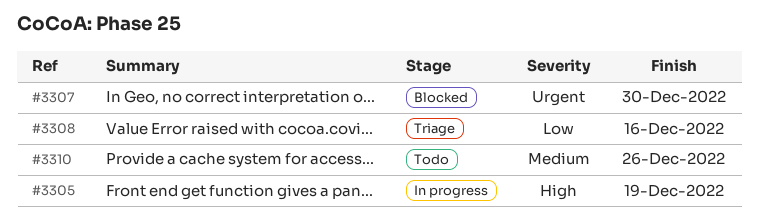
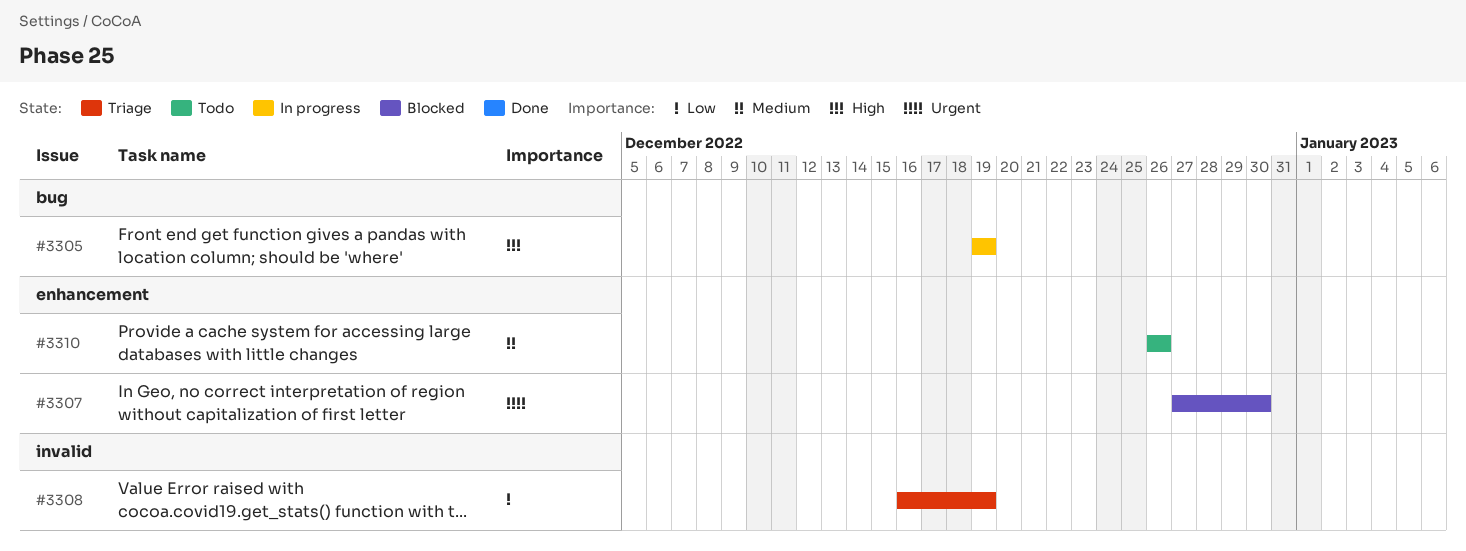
#3308, due: Dec 16 -> Dec 19

